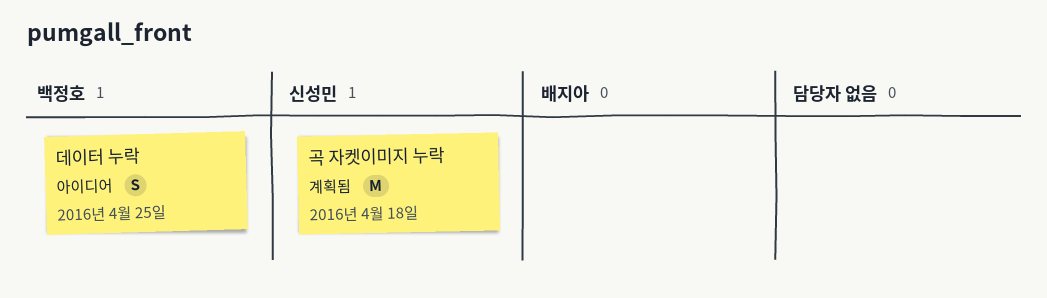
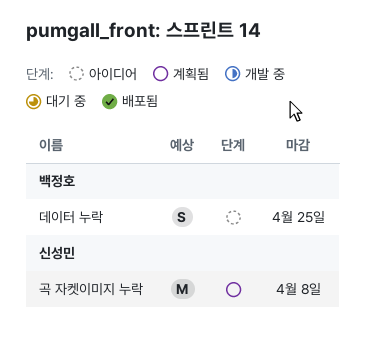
곡 자켓이미지 누락, due: Apr 18 -> Apr 8

